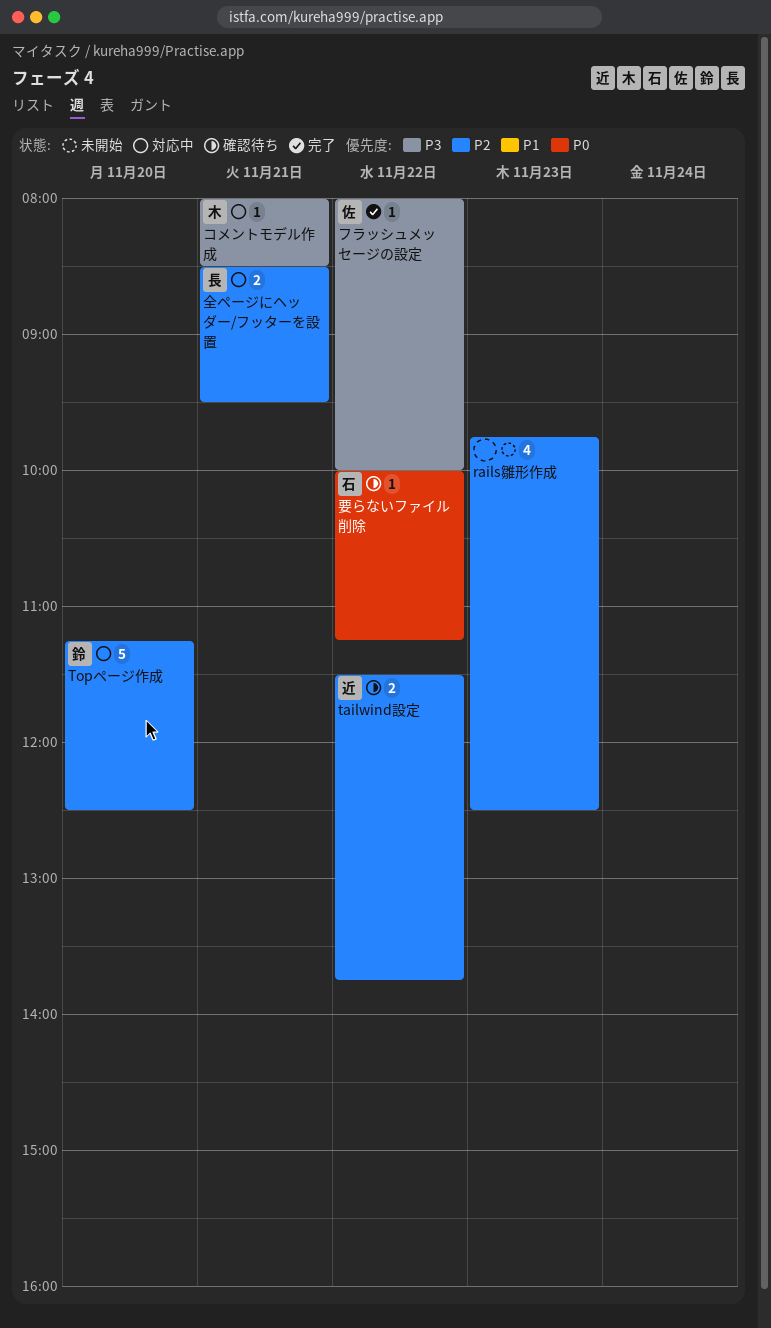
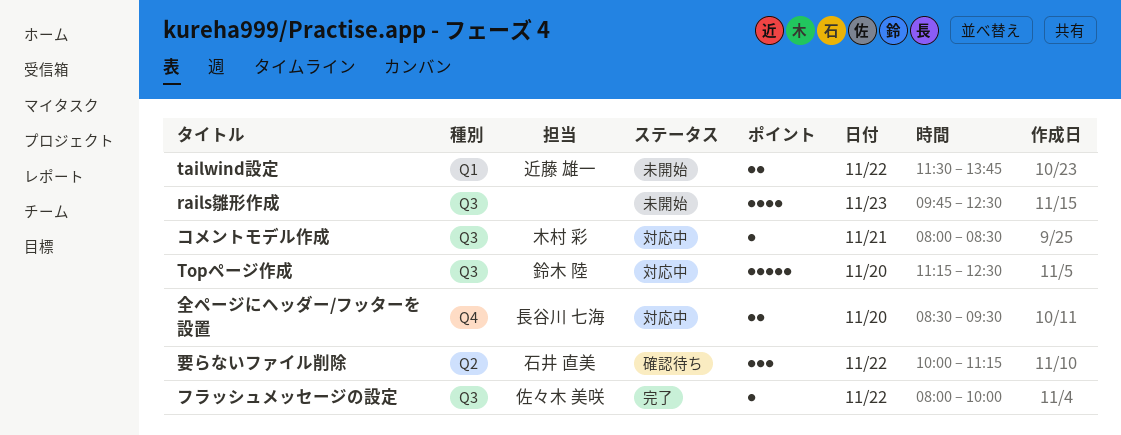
tailwind設定, status: 確認待ち -> 未開始
全ページにヘッダー/フッターを設置, day: Nov 21 -> Nov 20
要らないファイル削除, estimate: 1 -> 3

